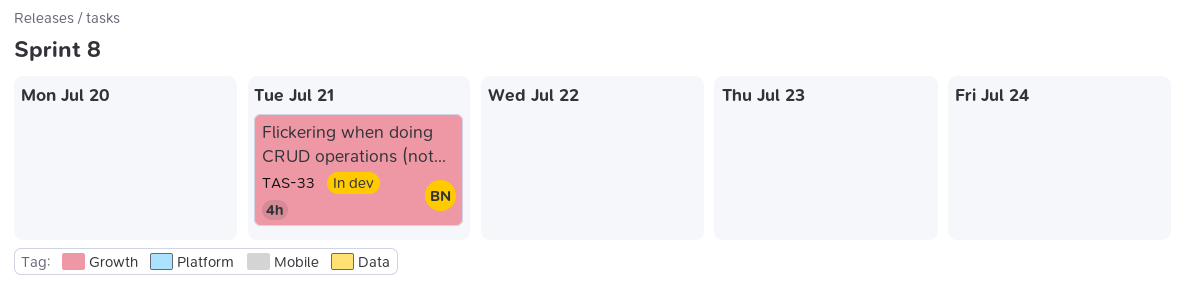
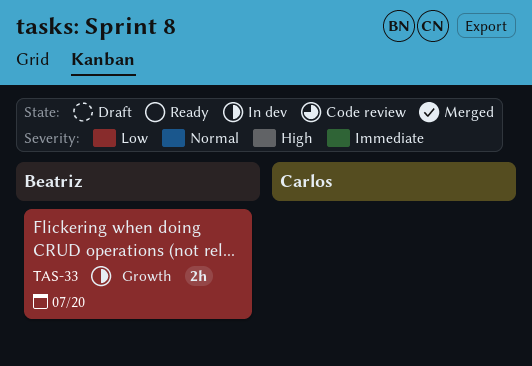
TAS-33, estimate: 4h -> 2h
TAS-33, due: Jul 21 -> Jul 20

